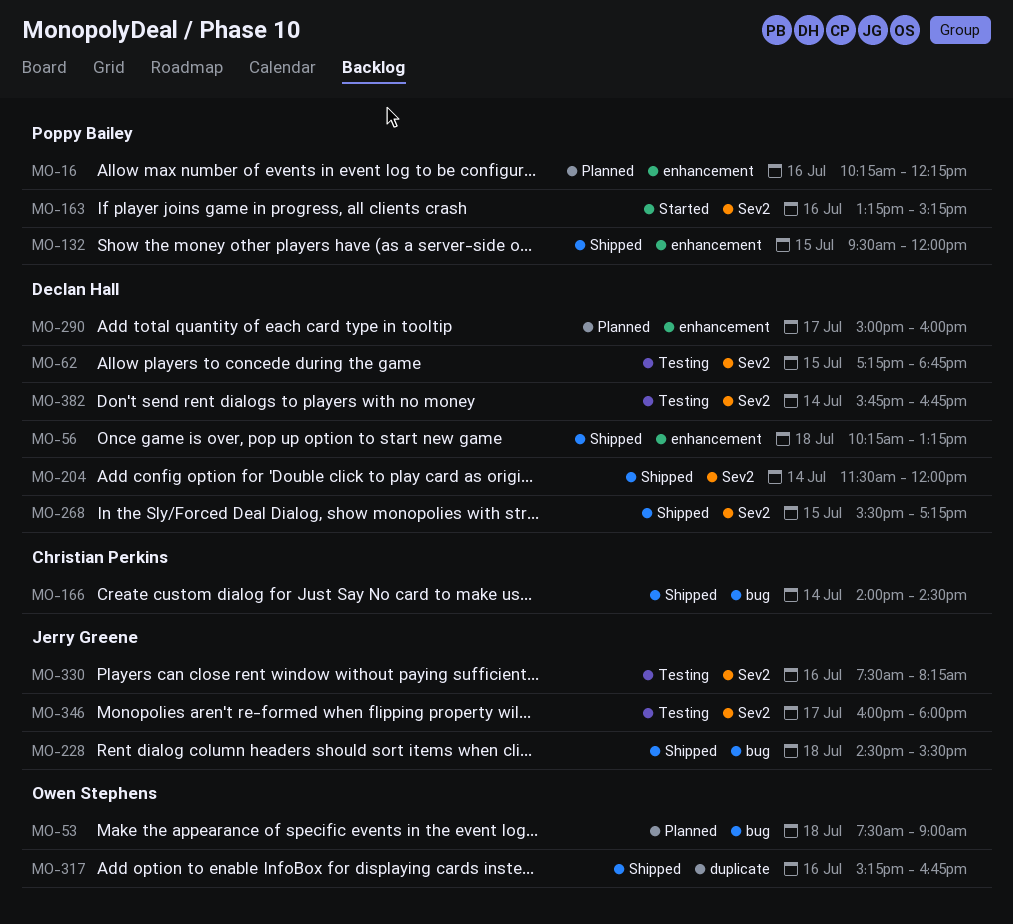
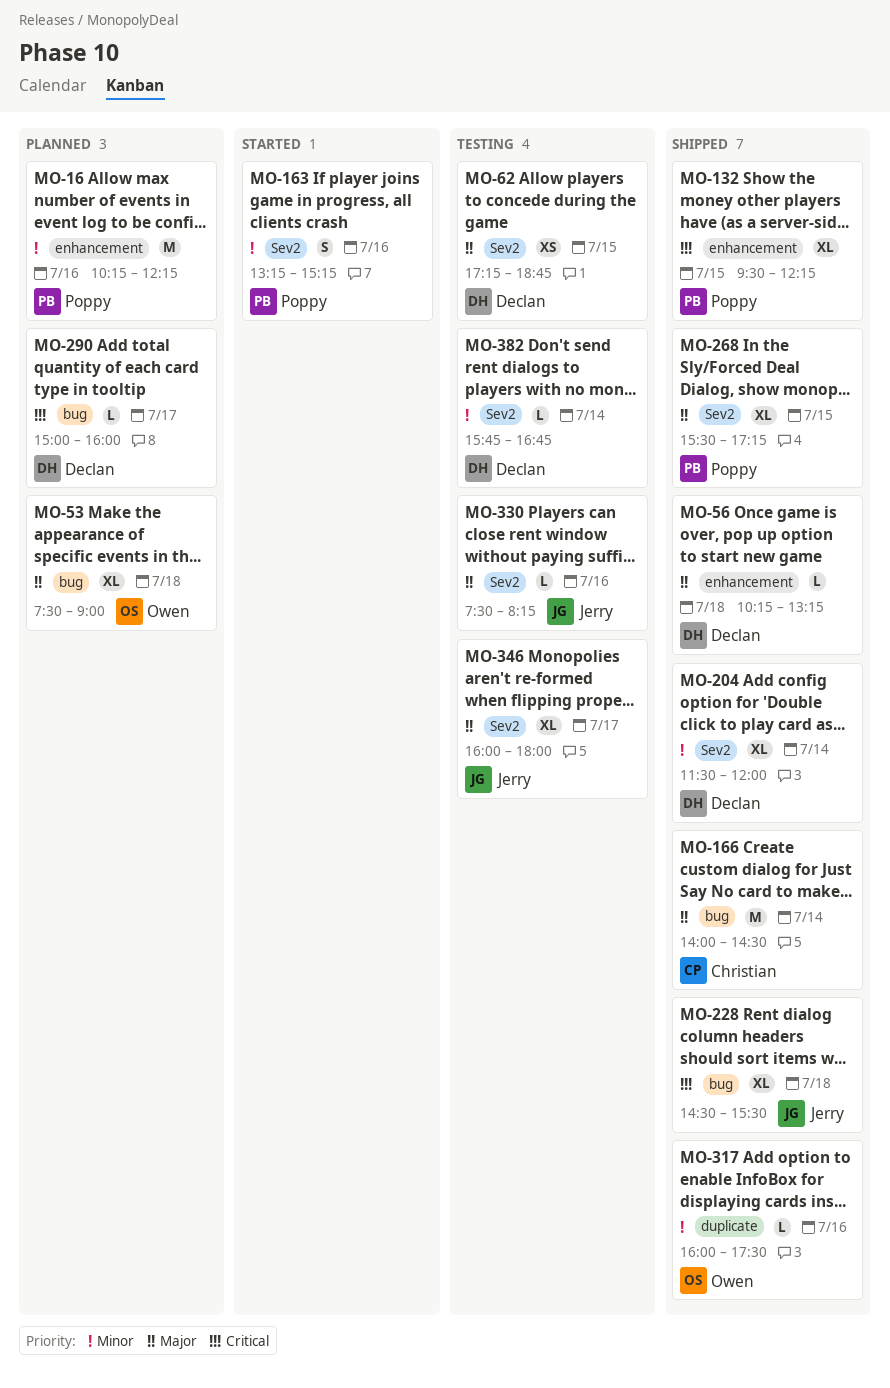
MO-132, ends: 12:00 -> 12:15
MO-268, owner: Declan Hall -> Poppy Bailey
MO-290, label: enhancement -> bug
MO-317, begins: 15:15 -> 16:00
MO-317, ends: 16:45 -> 17:30

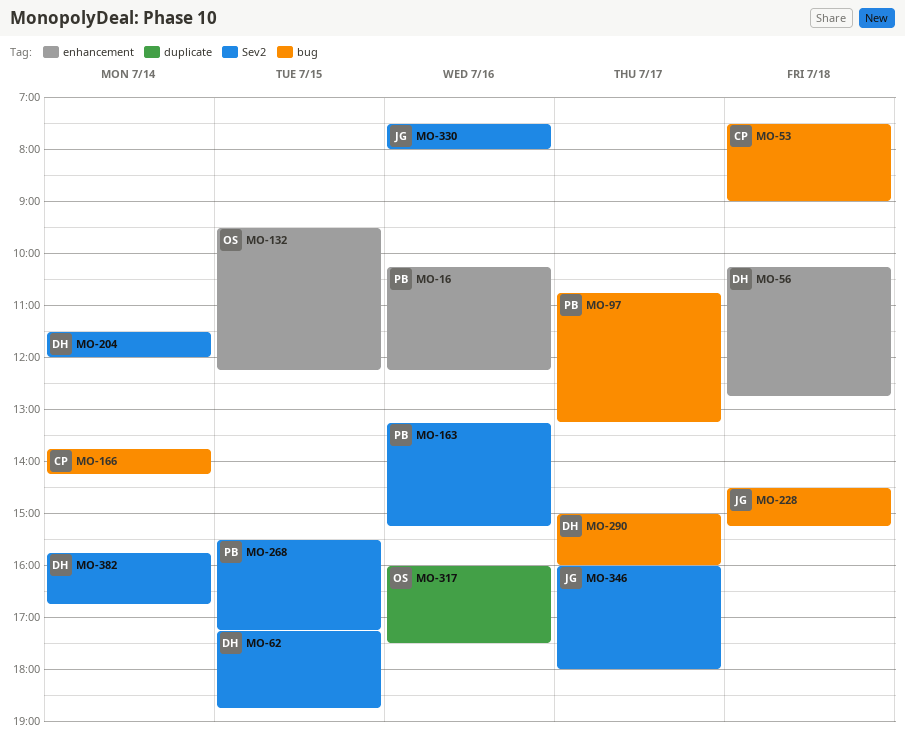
MO-53, owner: Owen -> Christian
MO-56, ends: 13:15 -> 12:45
MO-97: none -> present
MO-132, owner: Poppy -> Owen
MO-166, begins: 14:00 -> 13:45
MO-166, ends: 14:30 -> 14:15
MO-228, ends: 15:30 -> 15:15
MO-330, ends: 08:15 -> 08:00

